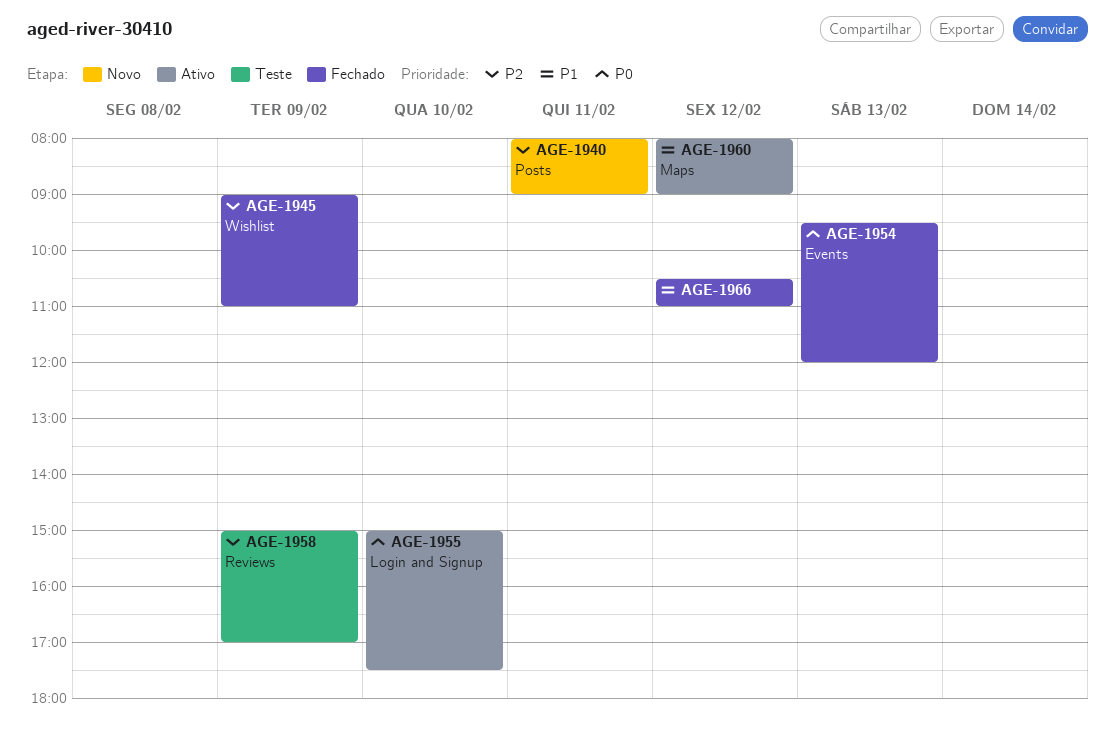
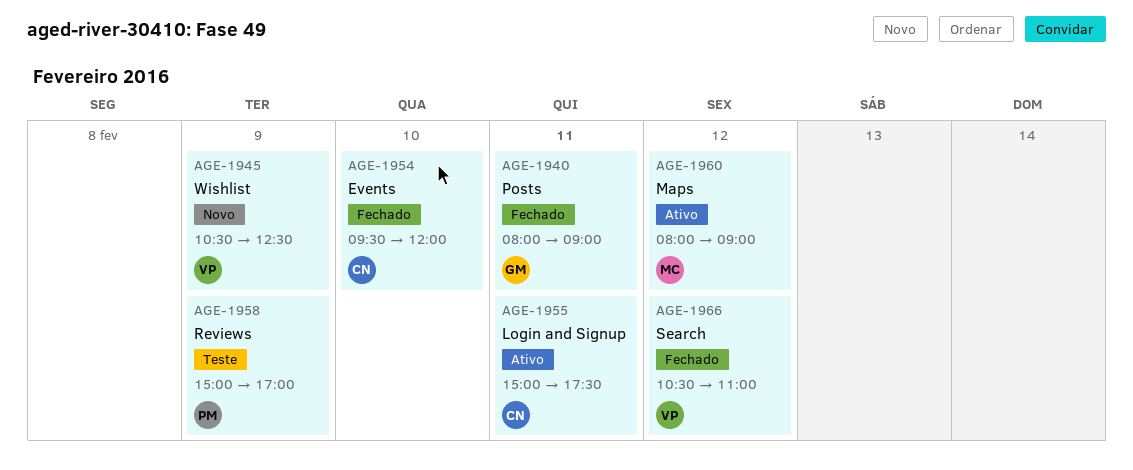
AGE-1940, status: Novo -> Fechado
AGE-1945, status: Fechado -> Novo
AGE-1945, begins: 09:00 -> 10:30
AGE-1945, ends: 11:00 -> 12:30
AGE-1954, day: Feb 13 -> Feb 10
AGE-1955, day: Feb 10 -> Feb 11

